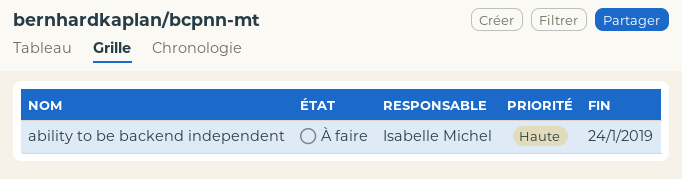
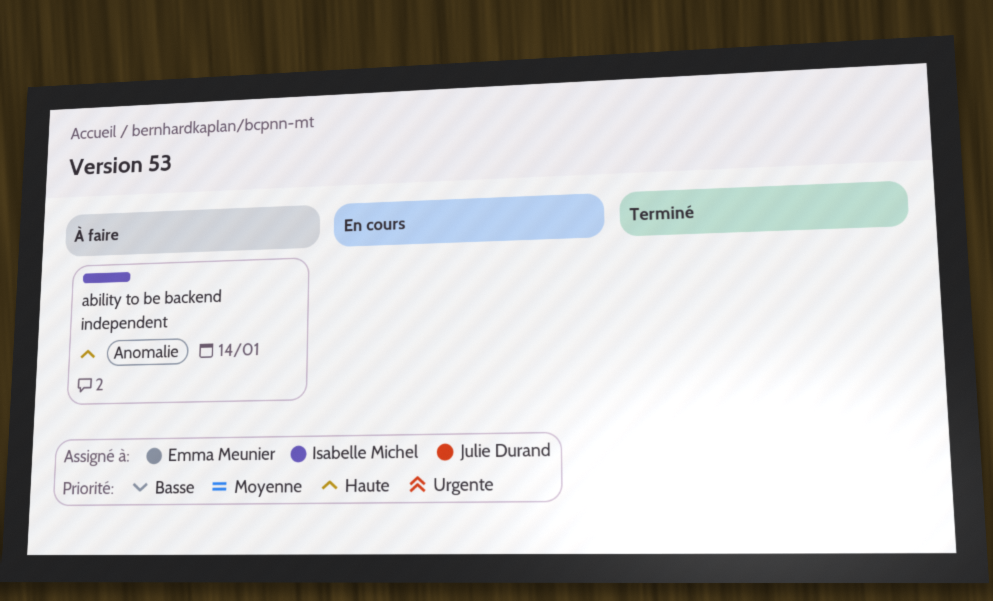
ability to be backend independent, due: Jan 24 -> Jan 14

